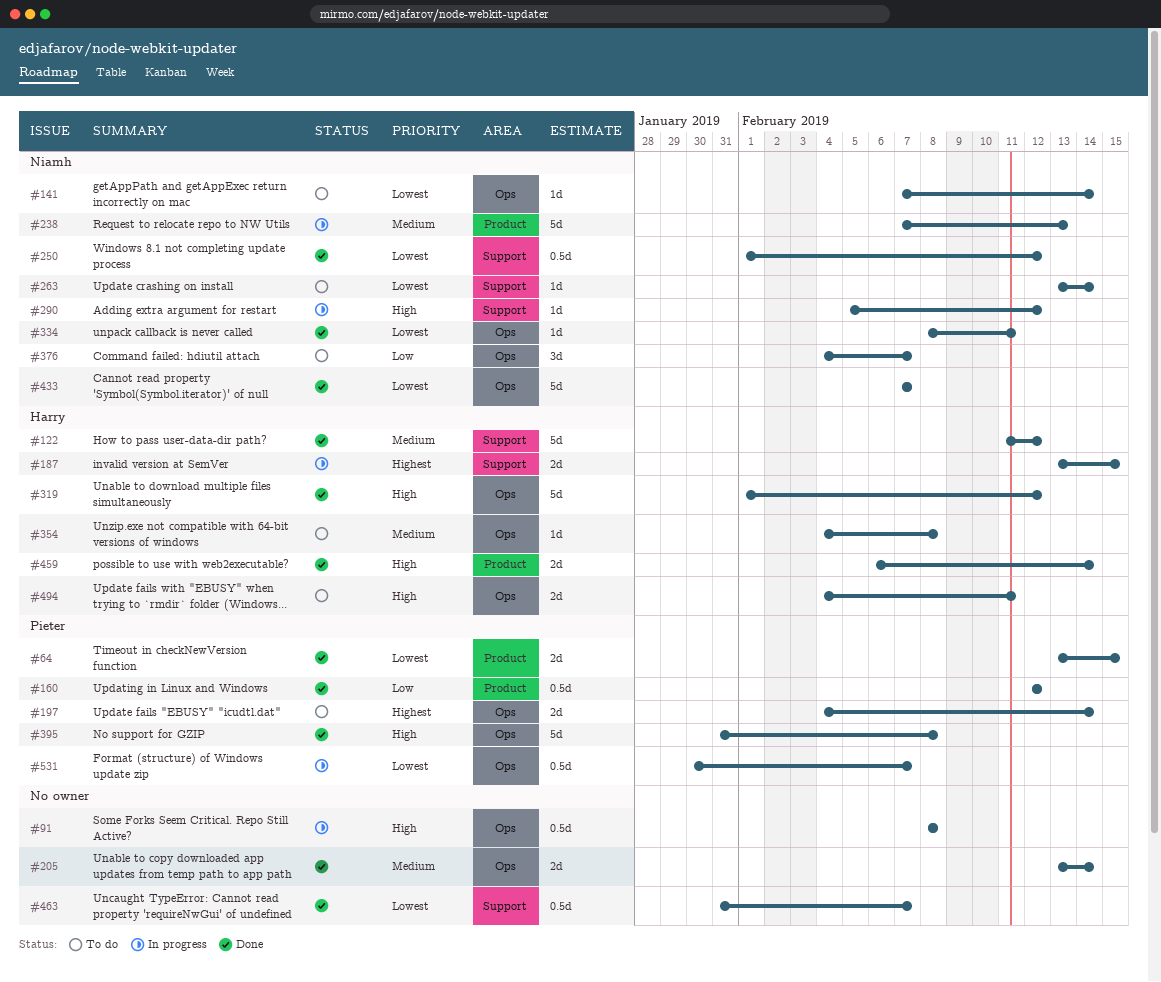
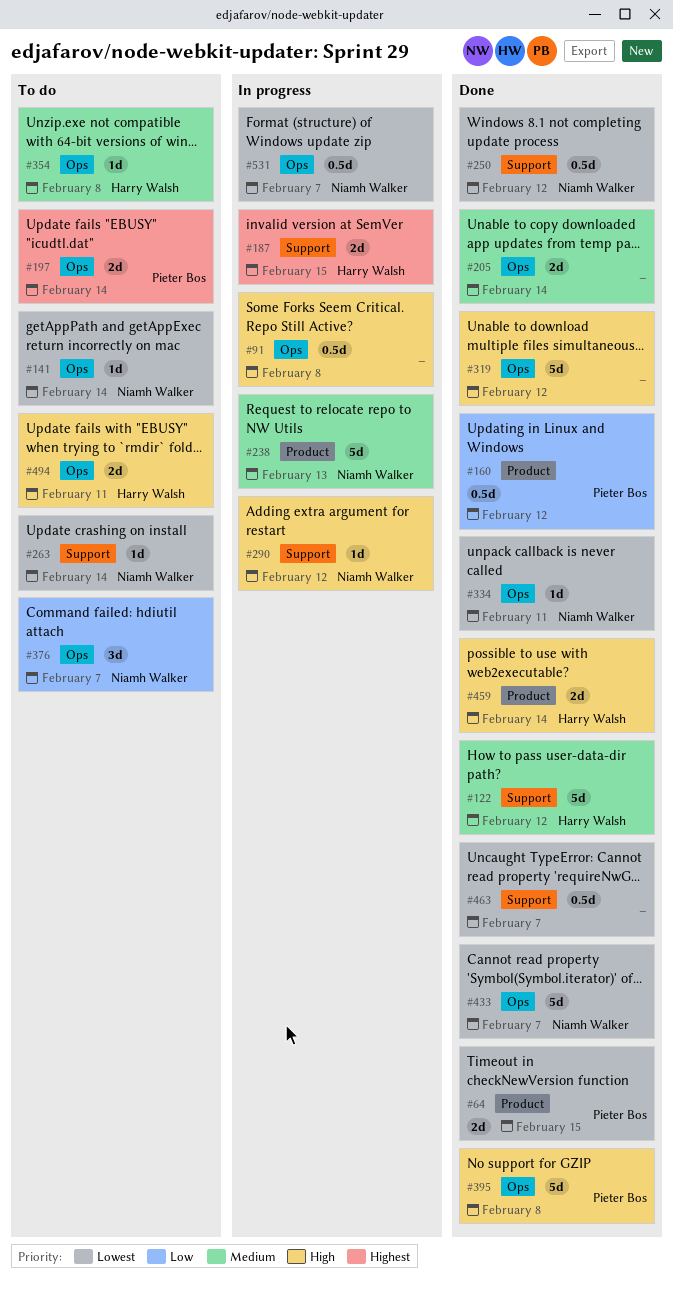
#319, owner: Harry Walsh -> none
#531, owner: Pieter Bos -> Niamh Walker

